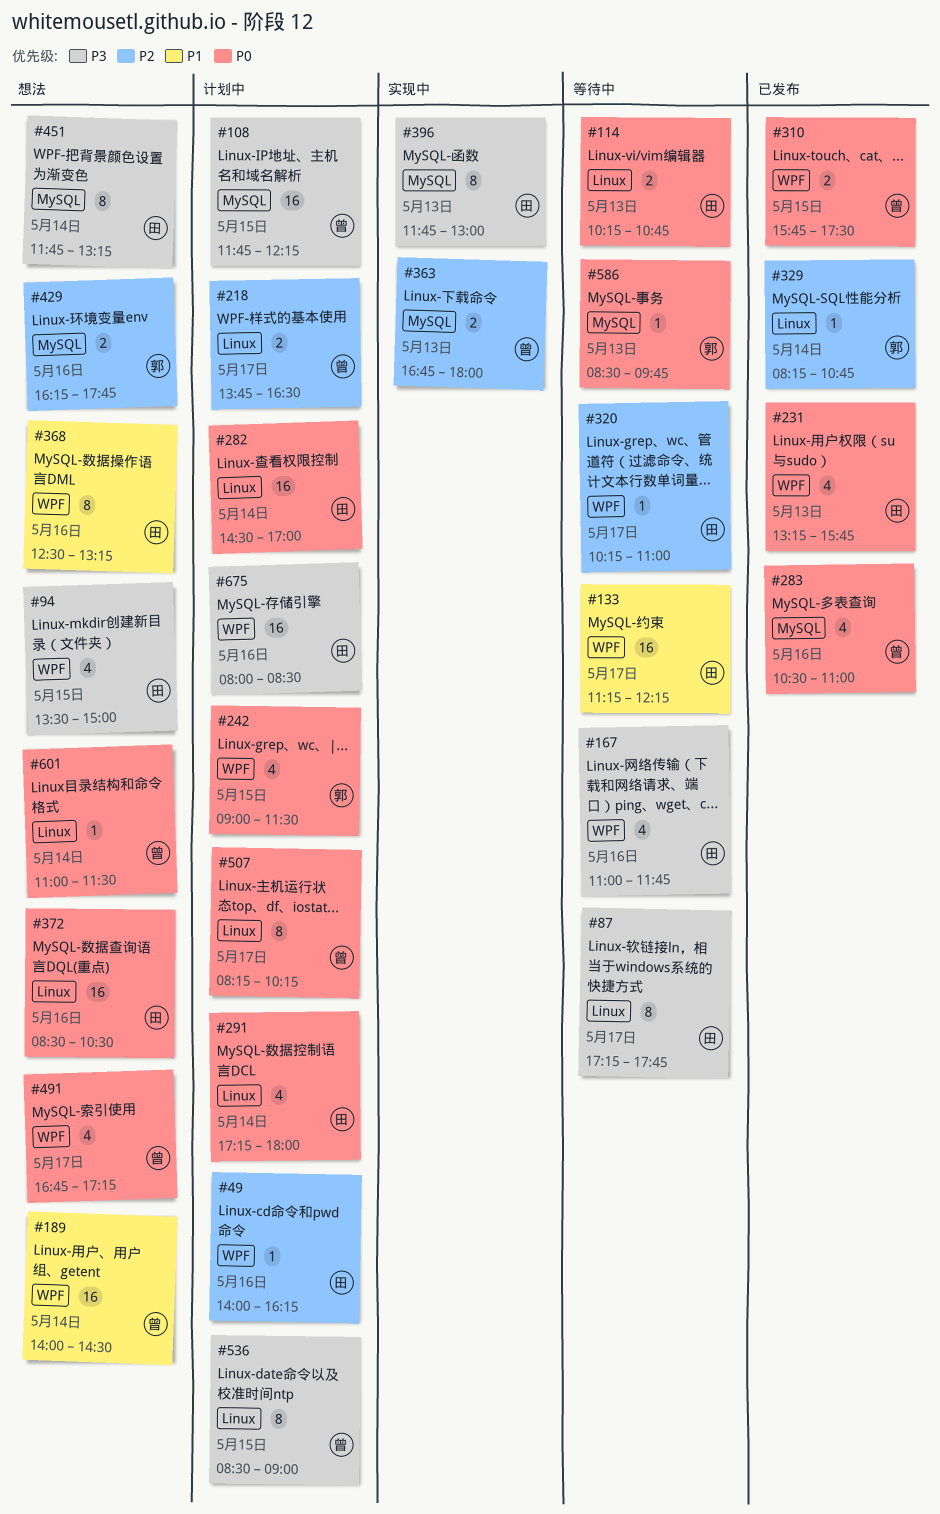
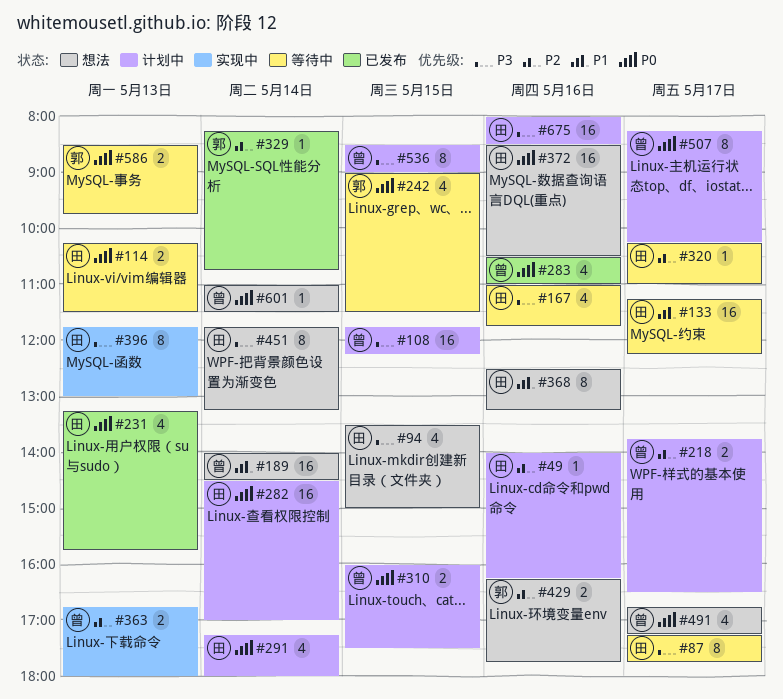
#114, ends: 10:45 -> 11:30
#242, status: 计划中 -> 等待中
#310, status: 已发布 -> 计划中
#310, begins: 15:45 -> 16:00
#586, estimate: 1 -> 2

